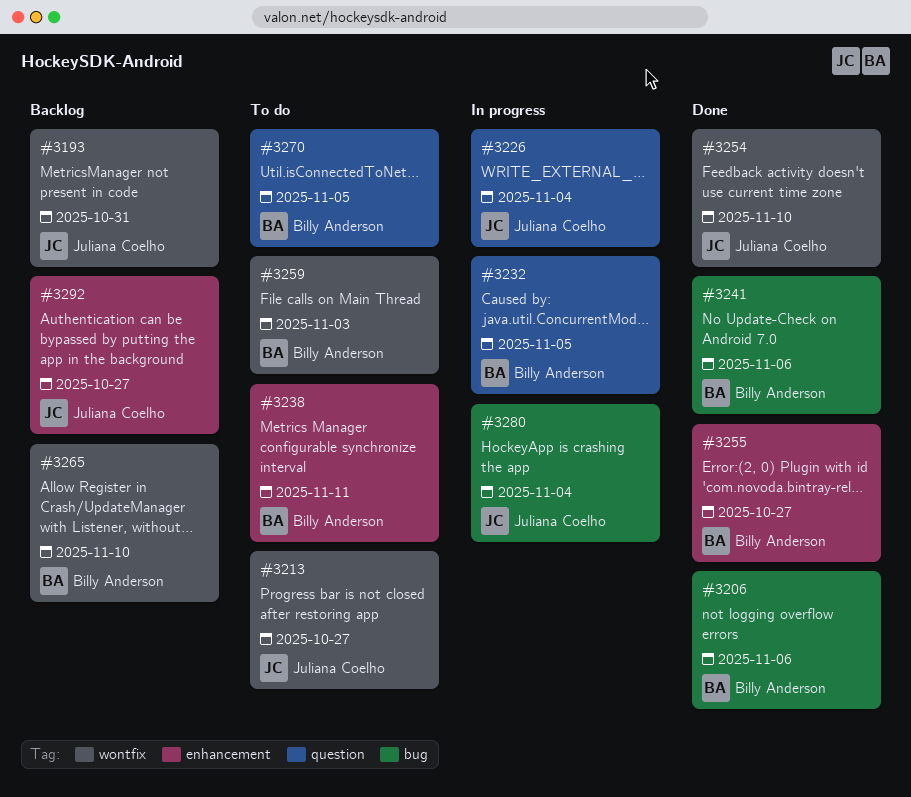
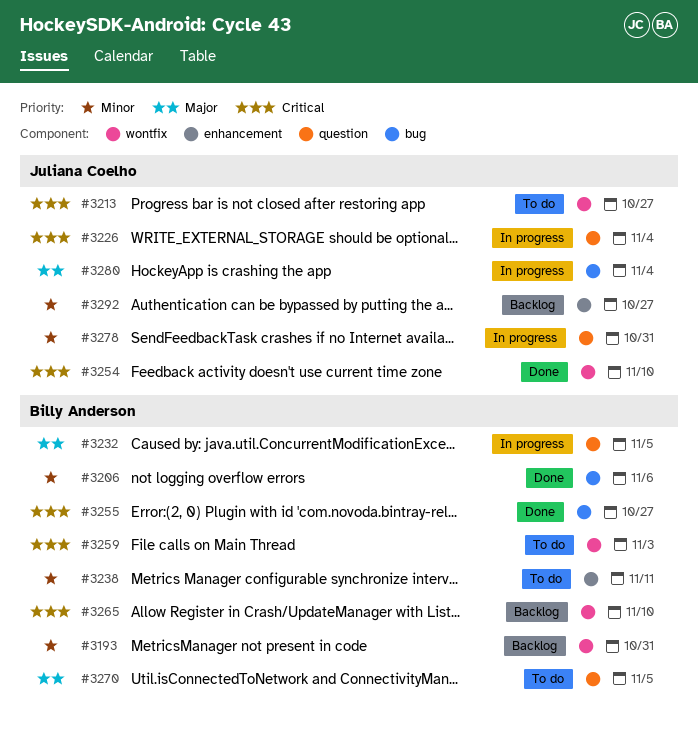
#3193, owner: Juliana Coelho -> Billy Anderson
#3241: present -> none
#3255, label: enhancement -> bug
#3278: none -> present

